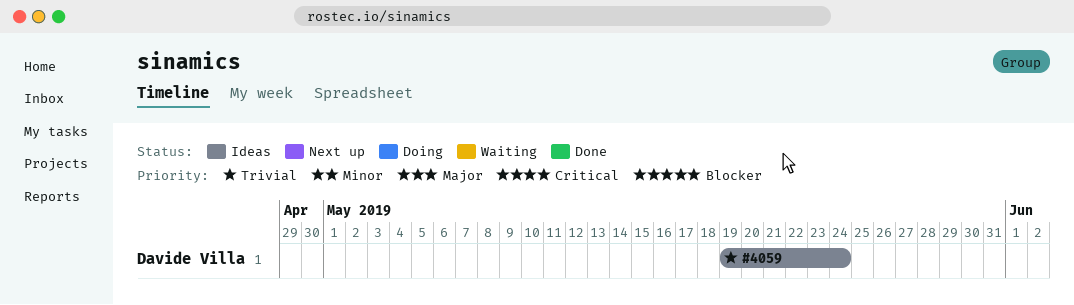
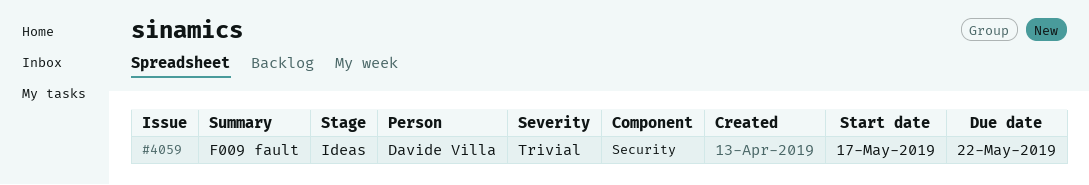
#4059, start: May 19 -> May 17
#4059, due: May 24 -> May 22

